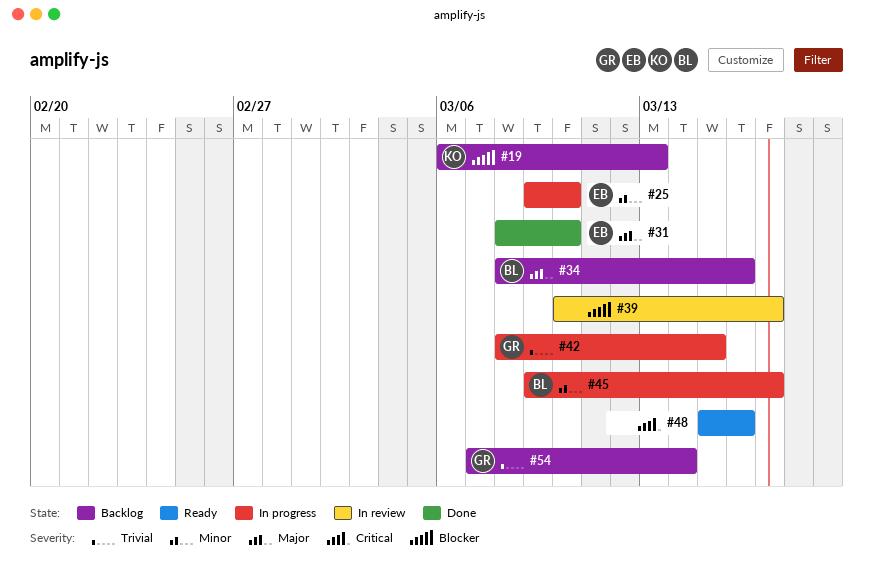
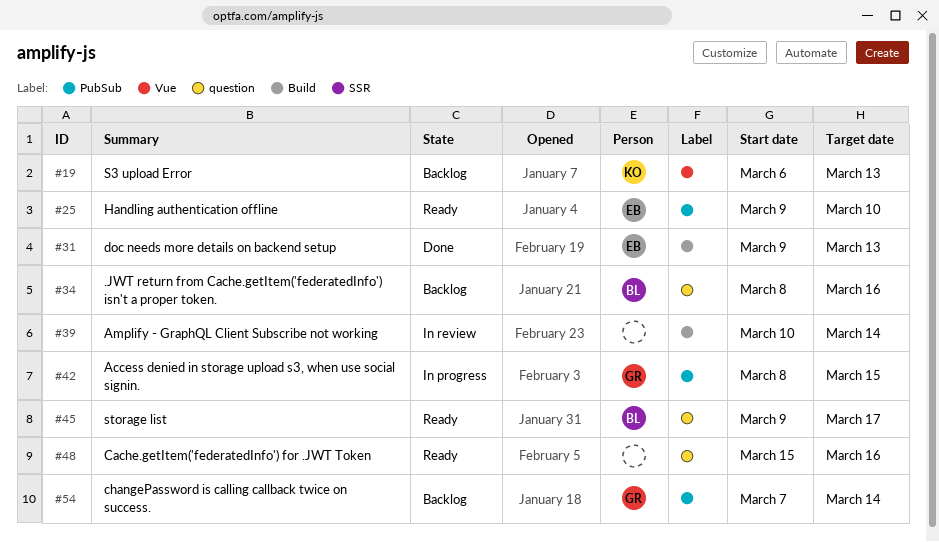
#25, status: In progress -> Ready
#31, start: Mar 8 -> Mar 9
#31, due: Mar 10 -> Mar 13
#39, due: Mar 17 -> Mar 14
#45, status: In progress -> Ready

